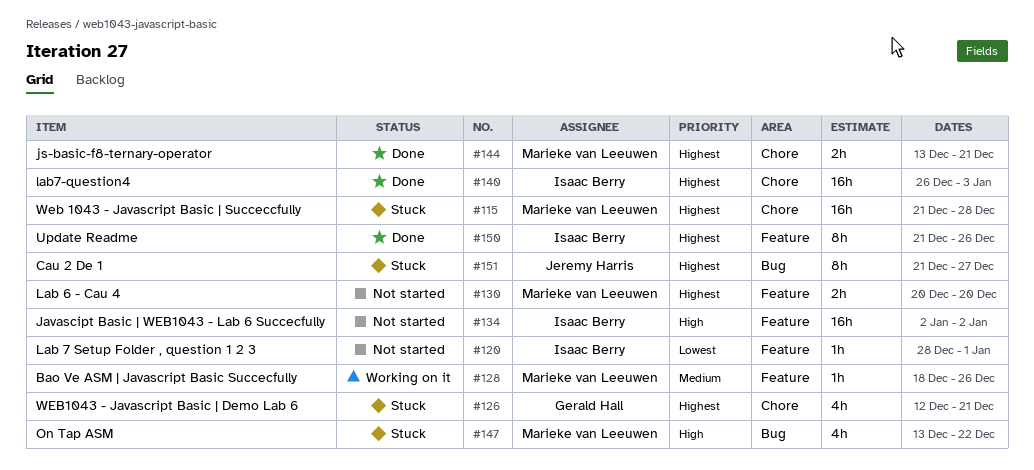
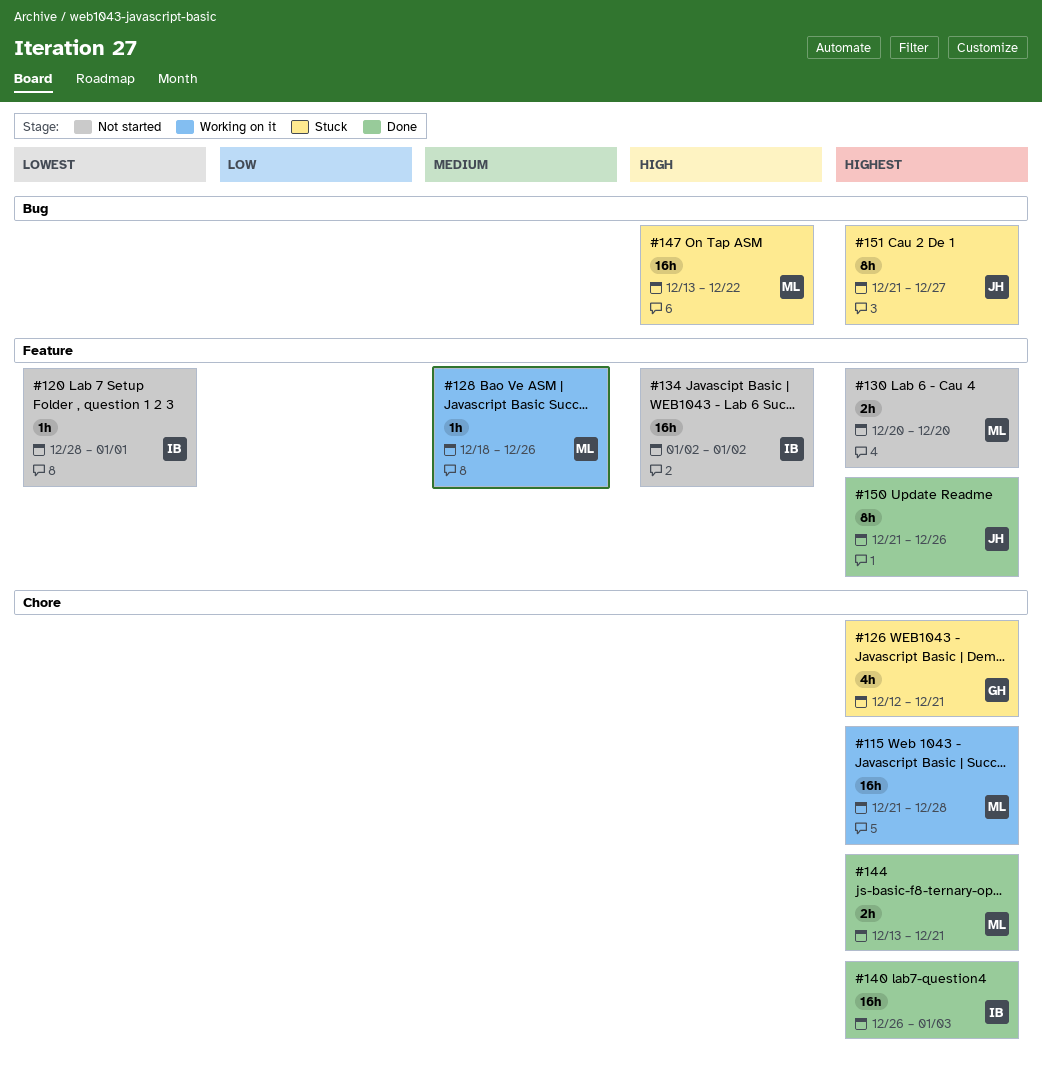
#115, status: Stuck -> Working on it
#147, estimate: 4h -> 16h
#150, owner: Isaac Berry -> Jeremy Harris

